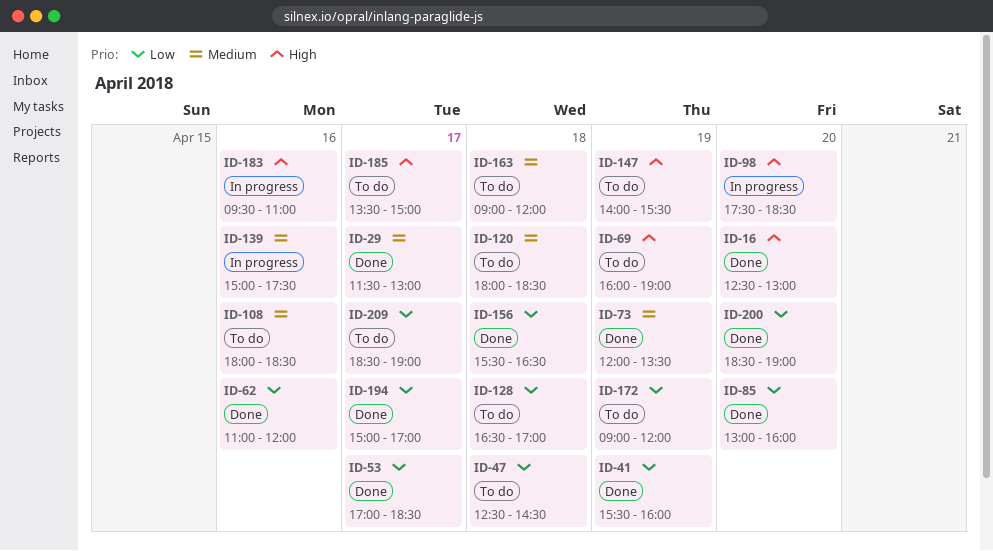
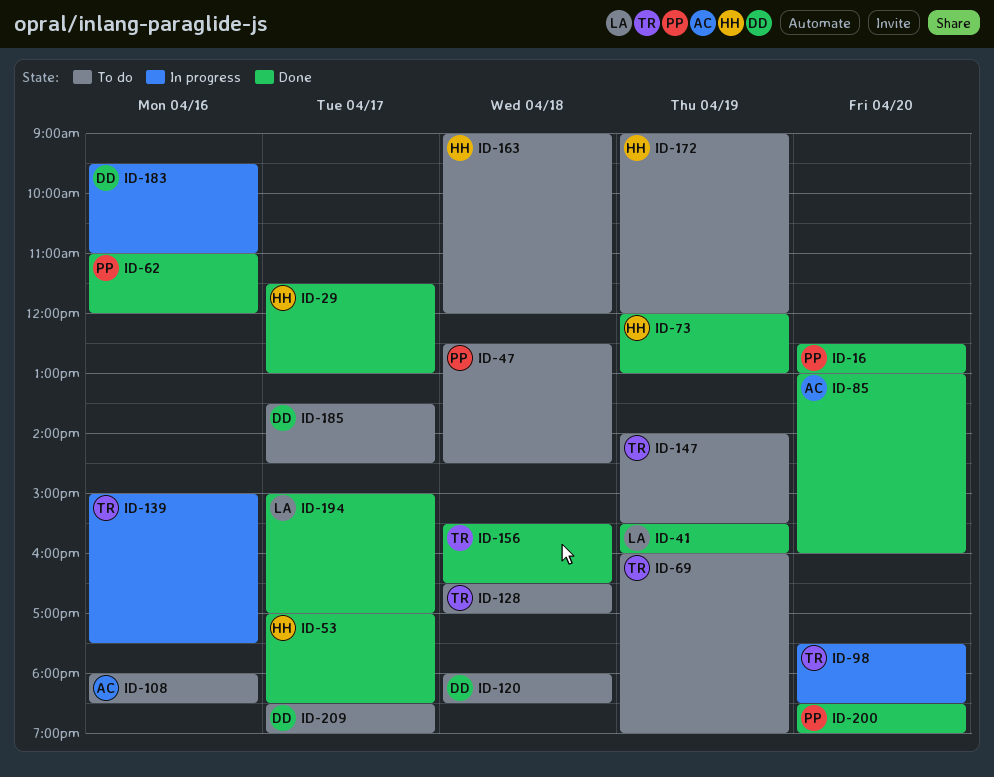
ID-73, ends: 13:30 -> 13:00
ID-185, ends: 15:00 -> 14:30

